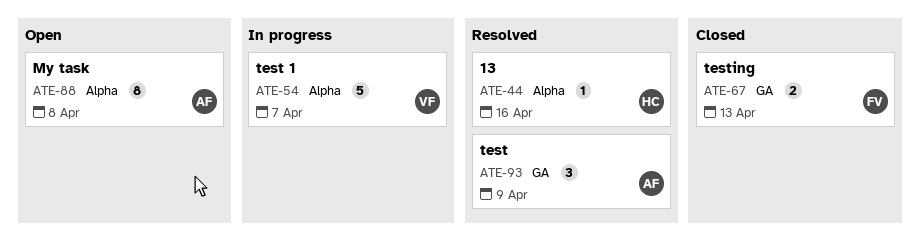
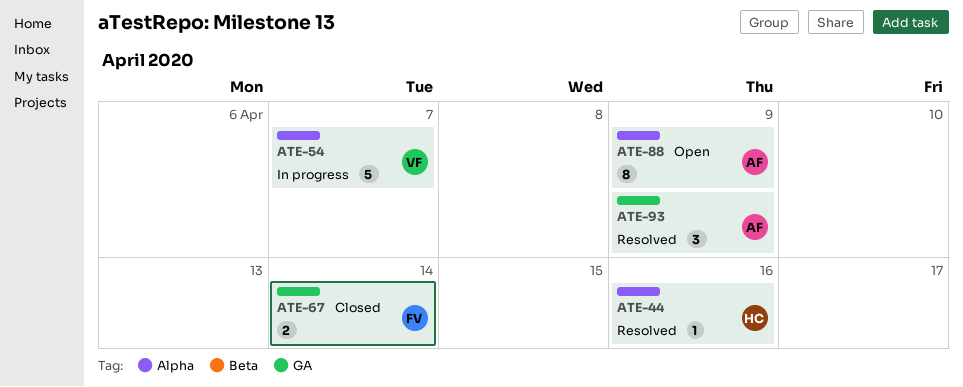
ATE-67, due: Apr 13 -> Apr 14
ATE-88, due: Apr 8 -> Apr 9

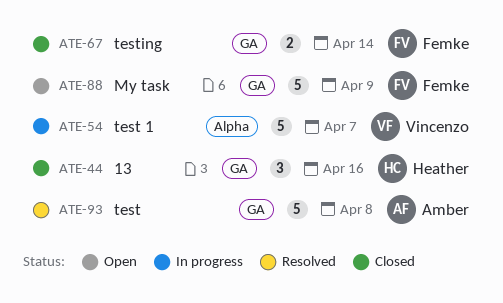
ATE-44, status: Resolved -> Closed
ATE-44, label: Alpha -> GA
ATE-44, estimate: 1 -> 3
ATE-88, owner: Amber -> Femke
ATE-88, label: Alpha -> GA
ATE-88, estimate: 8 -> 5
ATE-93, estimate: 3 -> 5
ATE-93, due: Apr 9 -> Apr 8

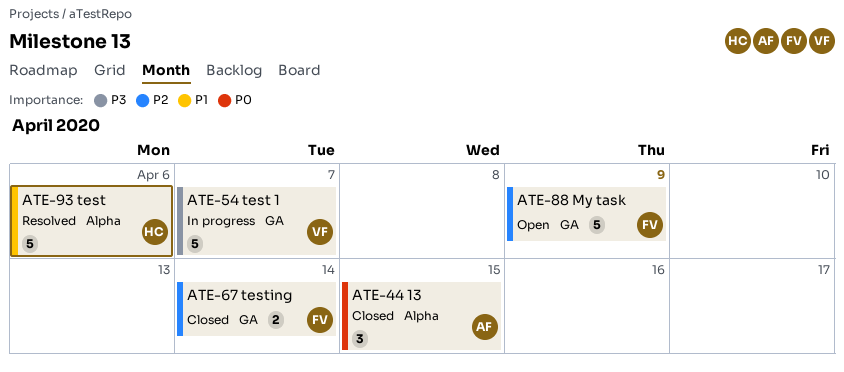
ATE-44, owner: Heather -> Amber
ATE-44, label: GA -> Alpha
ATE-44, due: Apr 16 -> Apr 15
ATE-54, label: Alpha -> GA
ATE-93, owner: Amber -> Heather
ATE-93, label: GA -> Alpha
ATE-93, due: Apr 8 -> Apr 6

